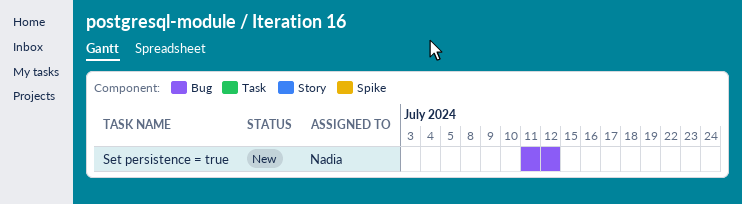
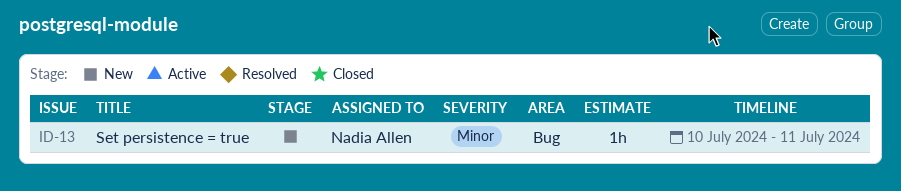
Set persistence = true, start: Jul 11 -> Jul 10
Set persistence = true, due: Jul 12 -> Jul 11

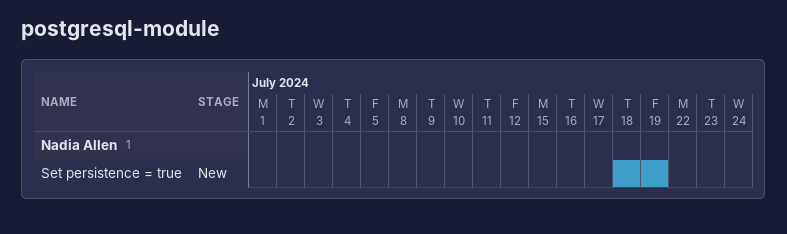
Set persistence = true, start: Jul 10 -> Jul 18
Set persistence = true, due: Jul 11 -> Jul 19

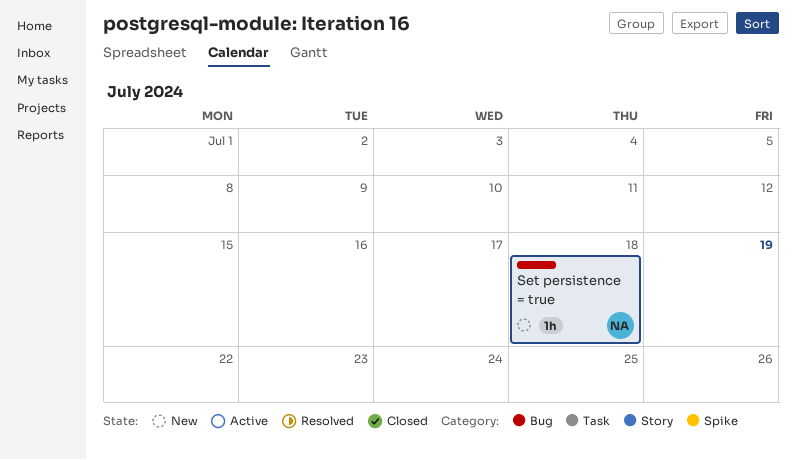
Set persistence = true, due: Jul 19 -> Jul 18

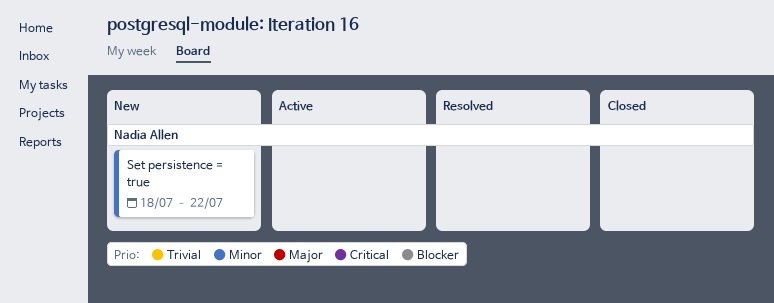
Set persistence = true, due: Jul 18 -> Jul 22

